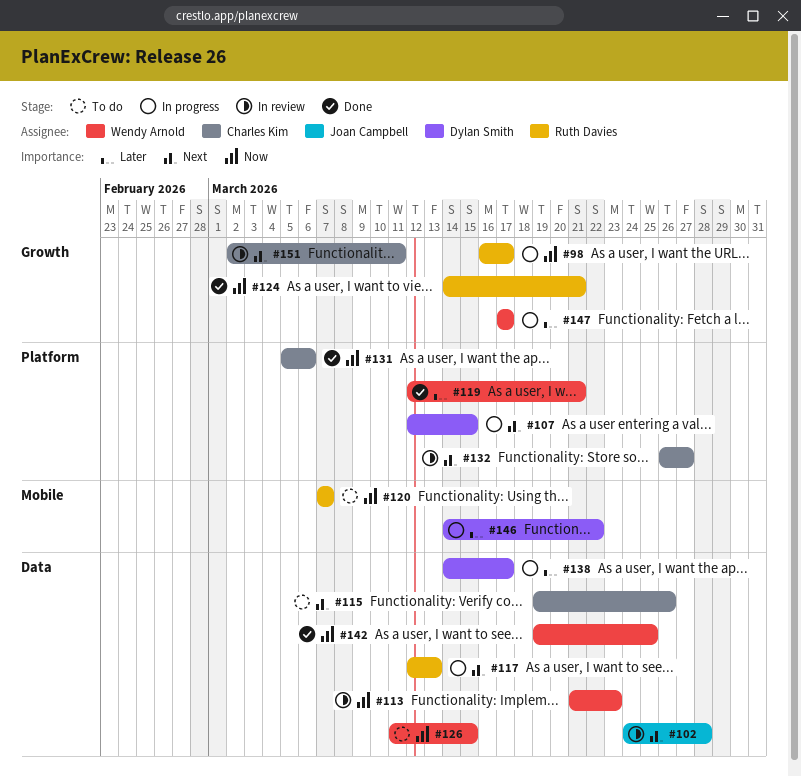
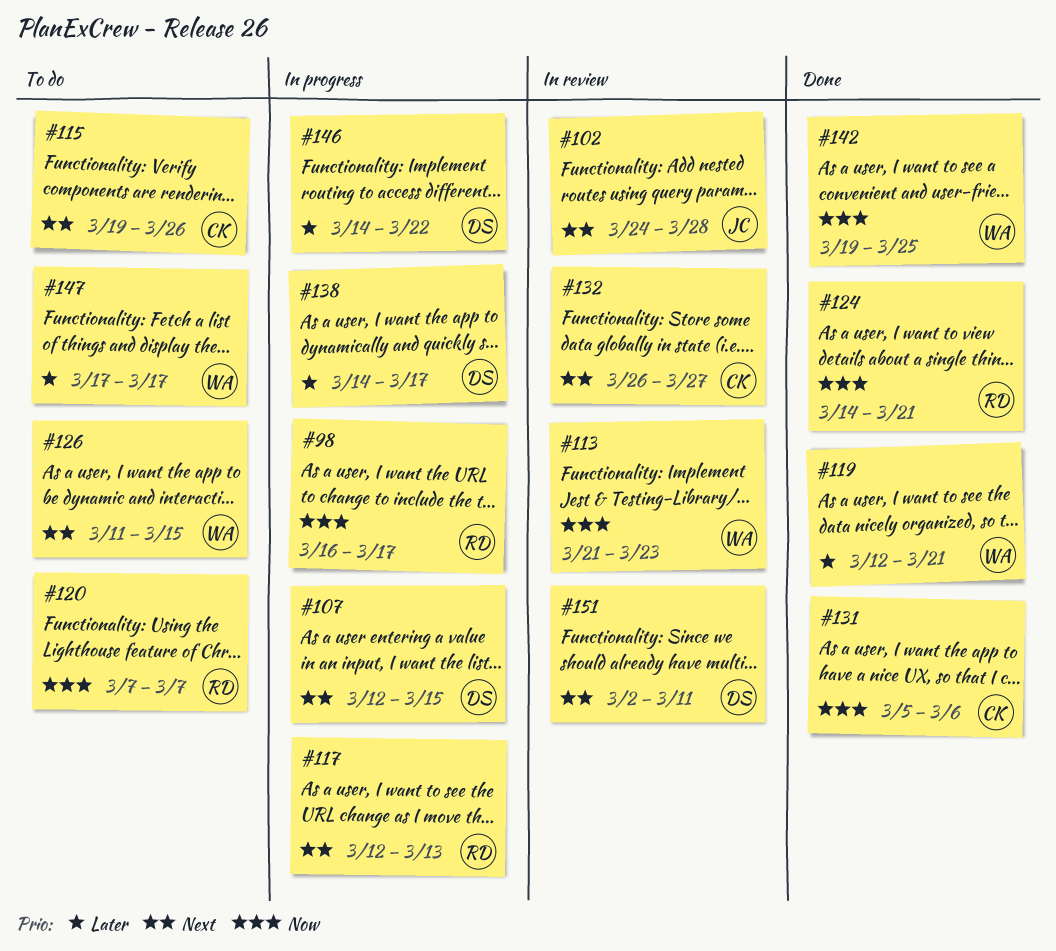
#126, priority: Now -> Next
#147, status: In progress -> To do
#151, owner: Charles Kim -> Dylan Smith

